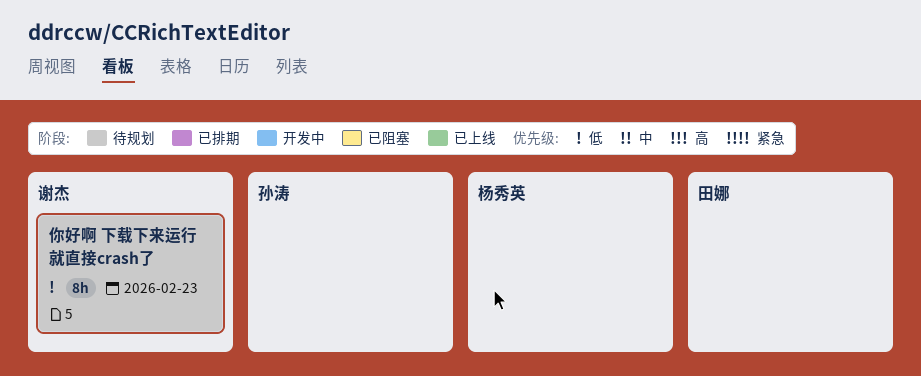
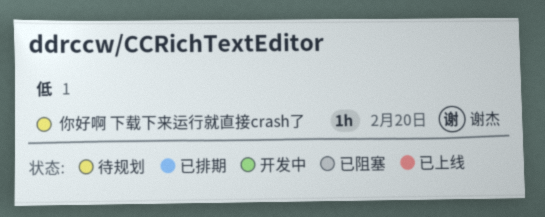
你好啊 下载下来运行就直接crash了, estimate: 8h -> 1h
你好啊 下载下来运行就直接crash了, due: Feb 23 -> Feb 20

